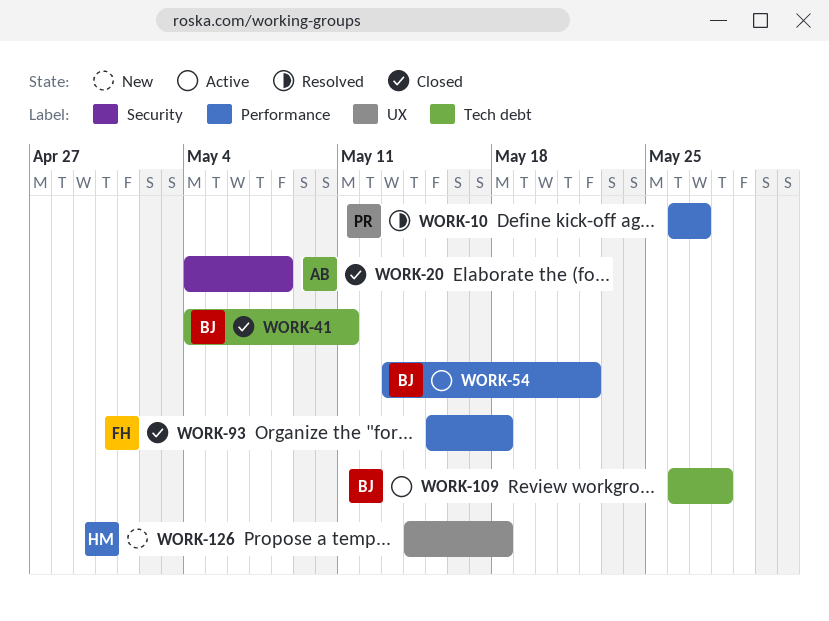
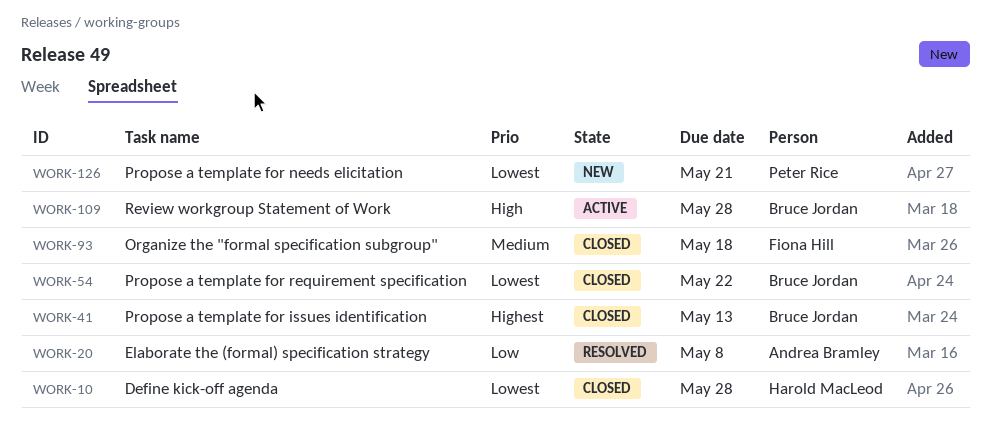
WORK-10, status: Resolved -> Closed
WORK-10, owner: Peter Rice -> Harold MacLeod
WORK-10, due: May 27 -> May 28
WORK-20, status: Closed -> Resolved
WORK-41, due: May 11 -> May 13
WORK-54, status: Active -> Closed
WORK-126, owner: Harold MacLeod -> Peter Rice
WORK-126, due: May 18 -> May 21

